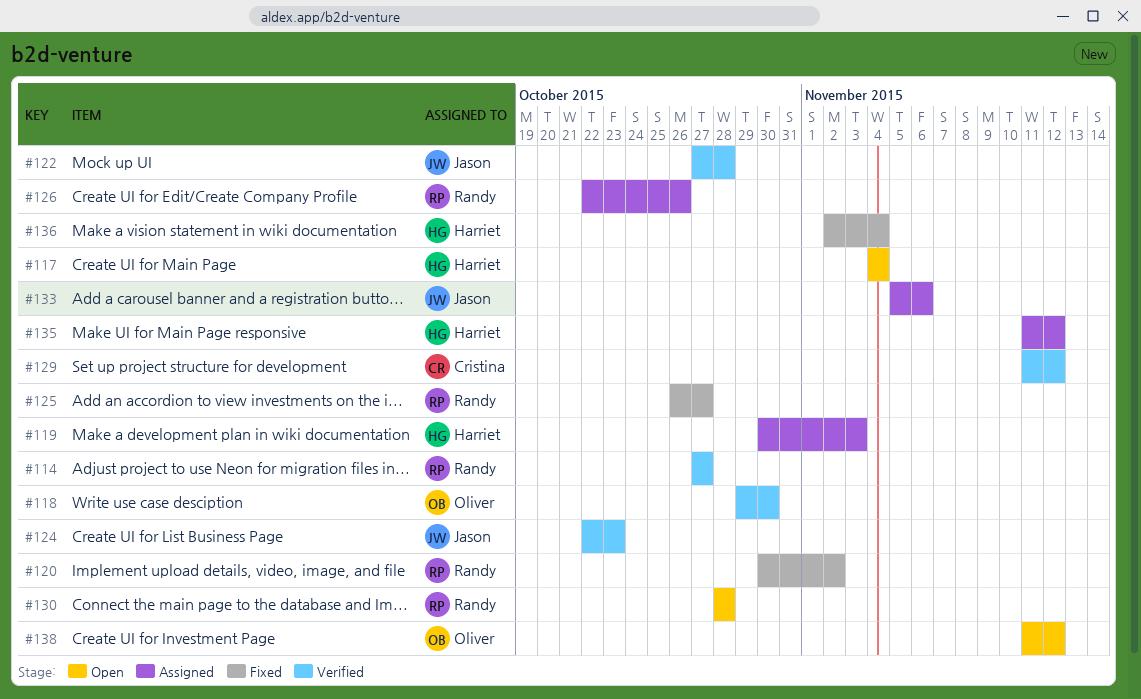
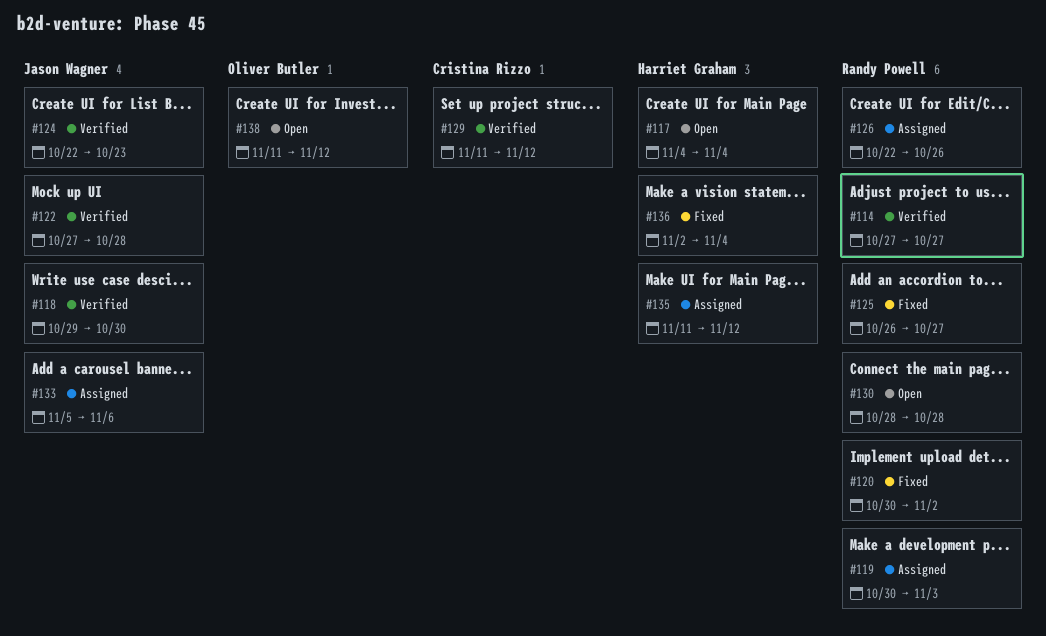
#118, owner: Oliver Butler -> Jason Wagner
#119, owner: Harriet Graham -> Randy Powell

